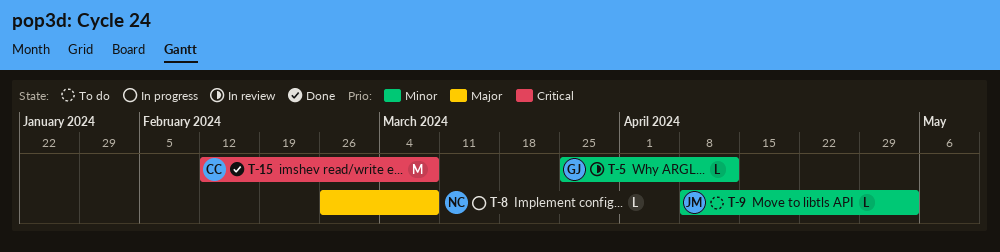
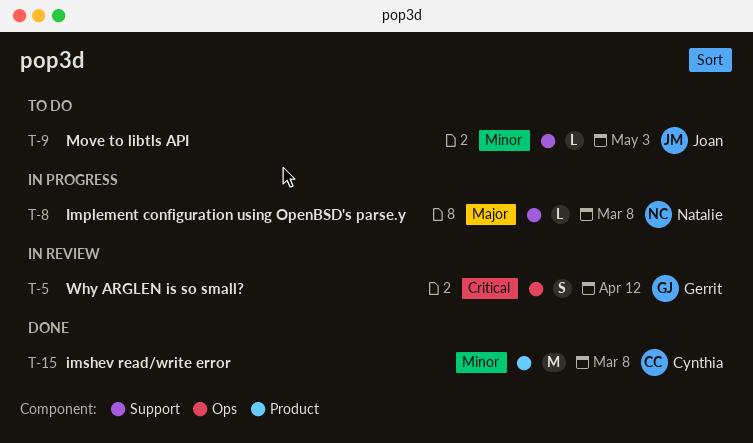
T-5, priority: Minor -> Critical
T-5, estimate: L -> S
T-15, priority: Critical -> Minor

